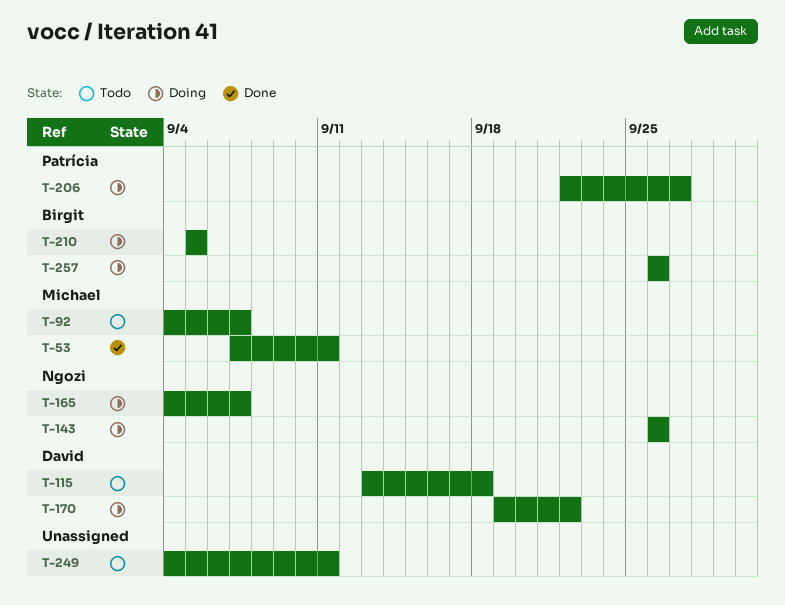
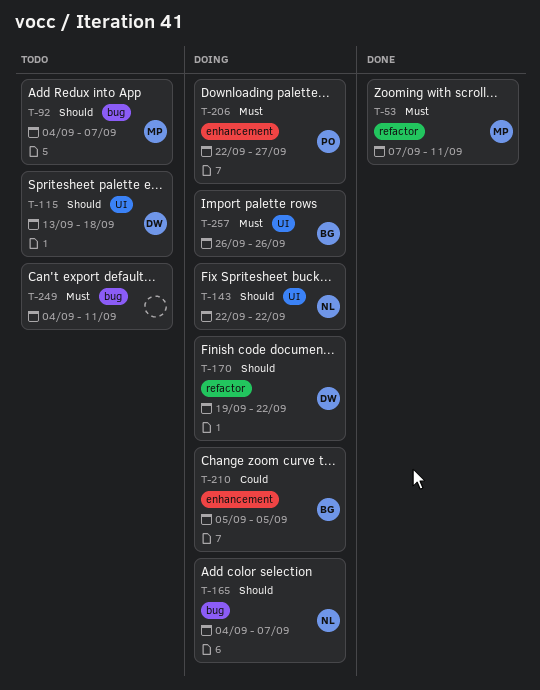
T-143, start: Sep 26 -> Sep 22
T-143, due: Sep 26 -> Sep 22

